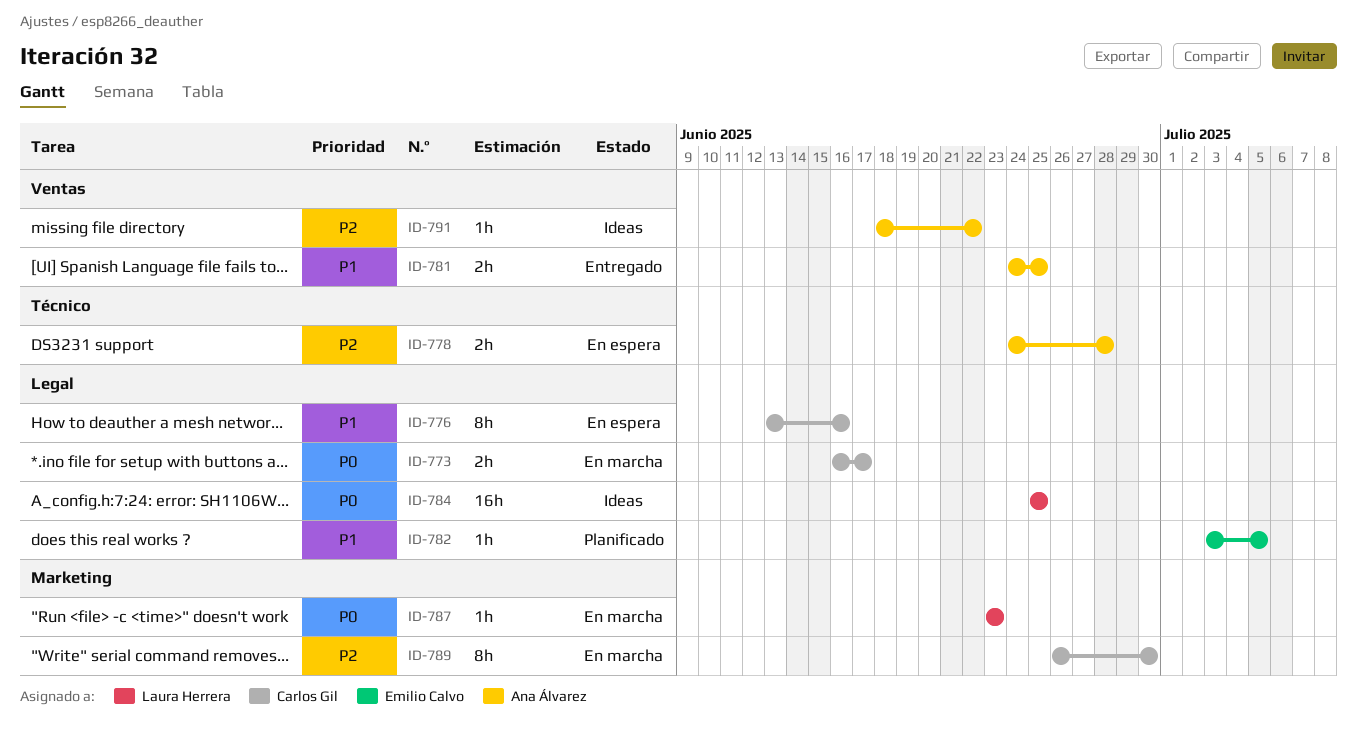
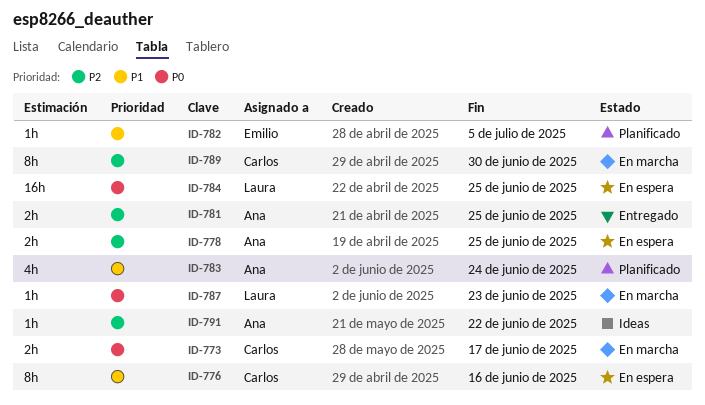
ID-778, due: Jun 28 -> Jun 25
ID-781, priority: P1 -> P2
ID-783: none -> present
ID-784, status: Ideas -> En espera

